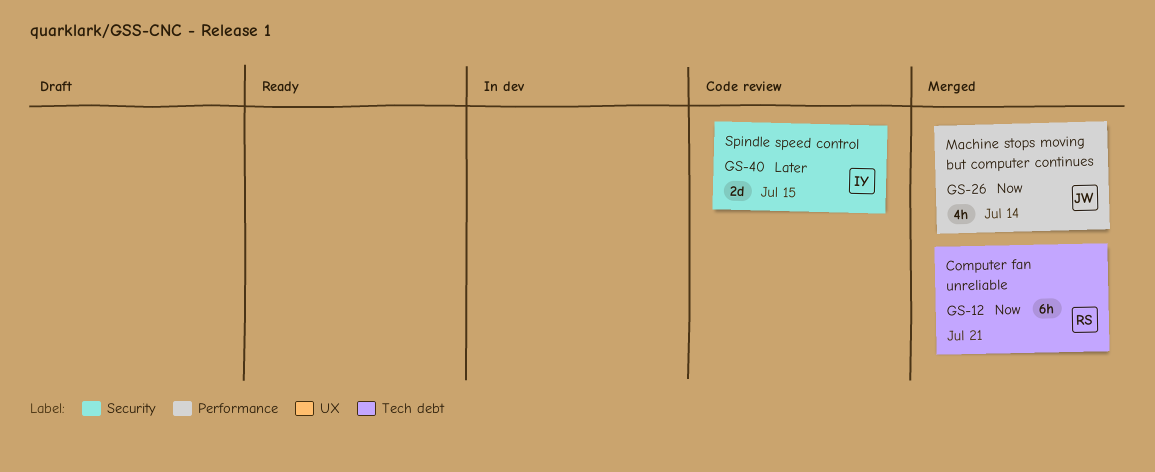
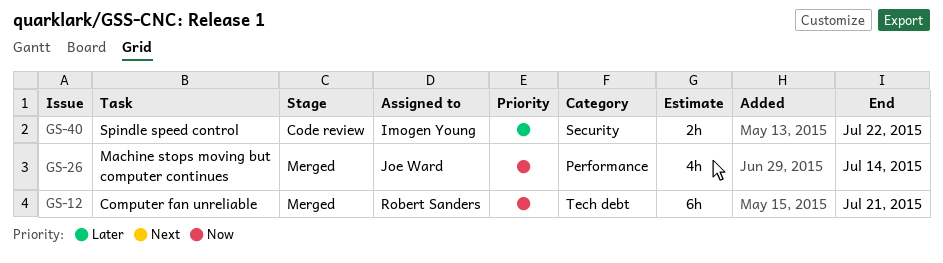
GS-40, estimate: 2d -> 2h
GS-40, due: Jul 15 -> Jul 22

